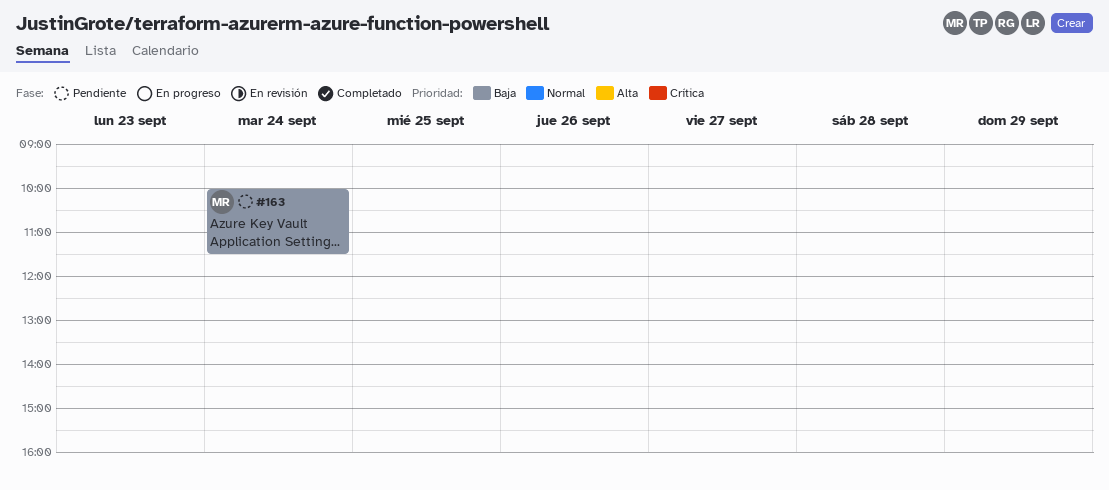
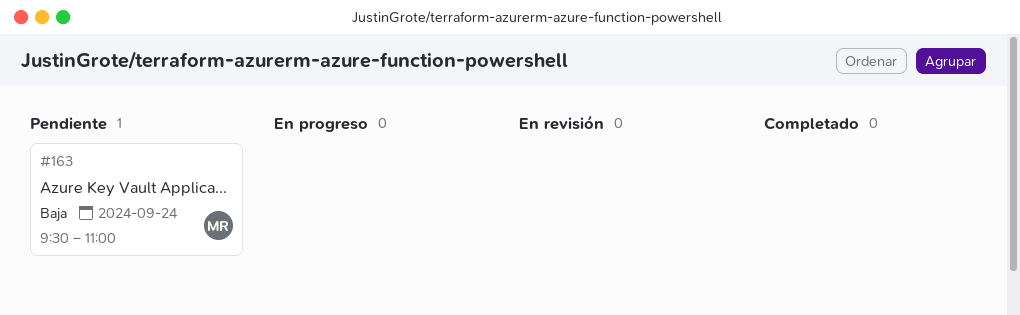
#163, begins: 10:00 -> 09:30
#163, ends: 11:30 -> 11:00

